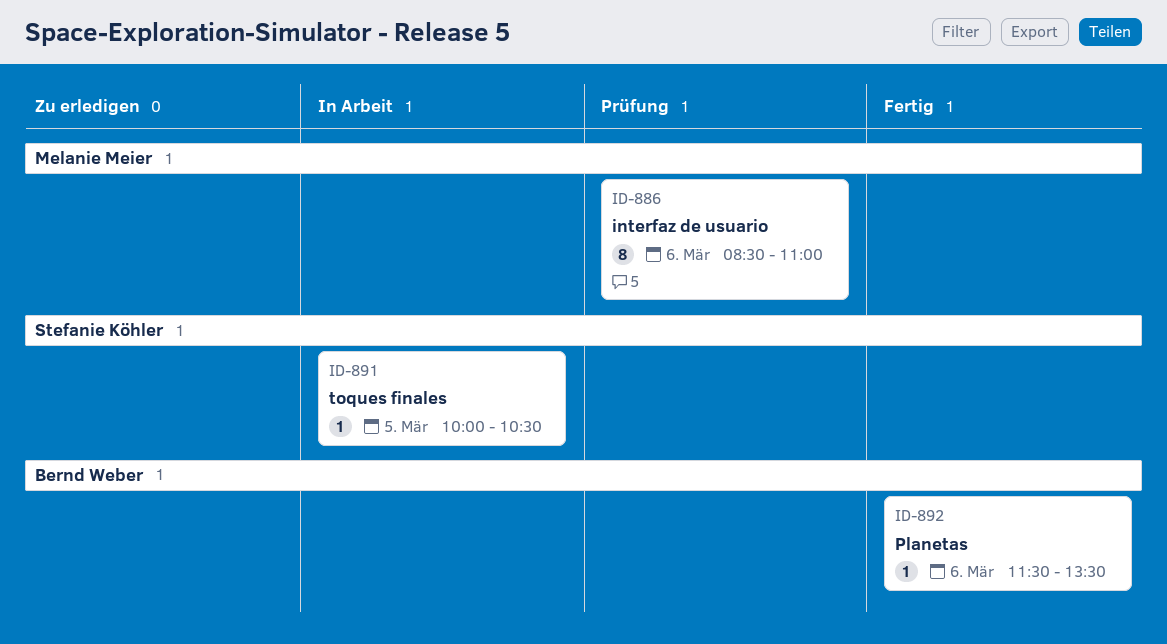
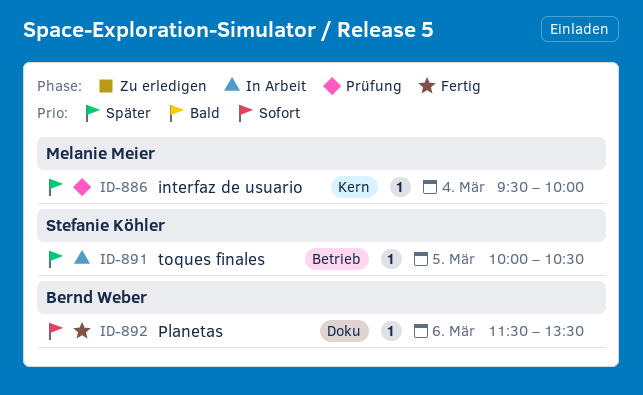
ID-886, estimate: 8 -> 1
ID-886, day: Mar 6 -> Mar 4
ID-886, begins: 08:30 -> 09:30
ID-886, ends: 11:00 -> 10:00

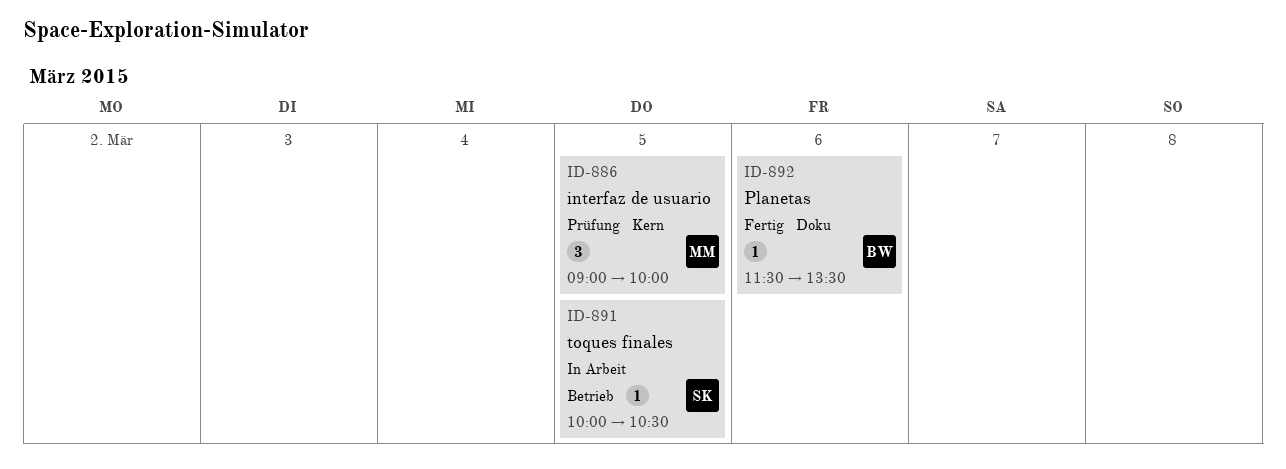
ID-886, estimate: 1 -> 3
ID-886, day: Mar 4 -> Mar 5
ID-886, begins: 09:30 -> 09:00

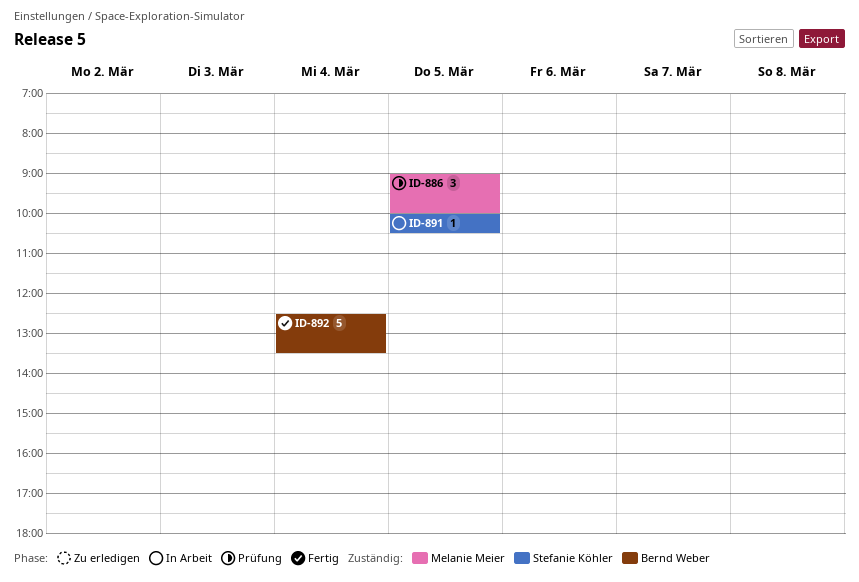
ID-892, estimate: 1 -> 5
ID-892, day: Mar 6 -> Mar 4
ID-892, begins: 11:30 -> 12:30

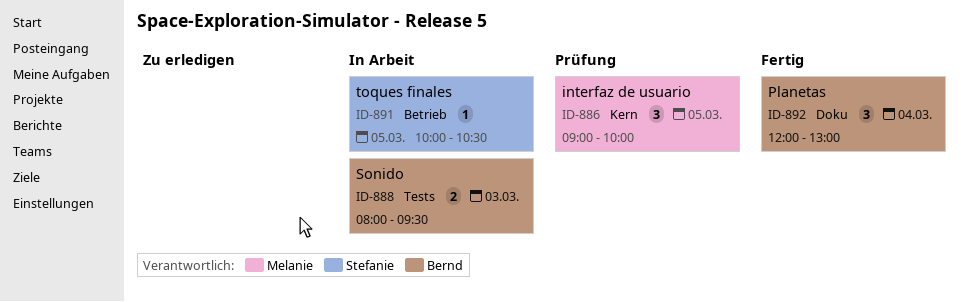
ID-888: none -> present
ID-892, estimate: 5 -> 3
ID-892, begins: 12:30 -> 12:00
ID-892, ends: 13:30 -> 13:00

